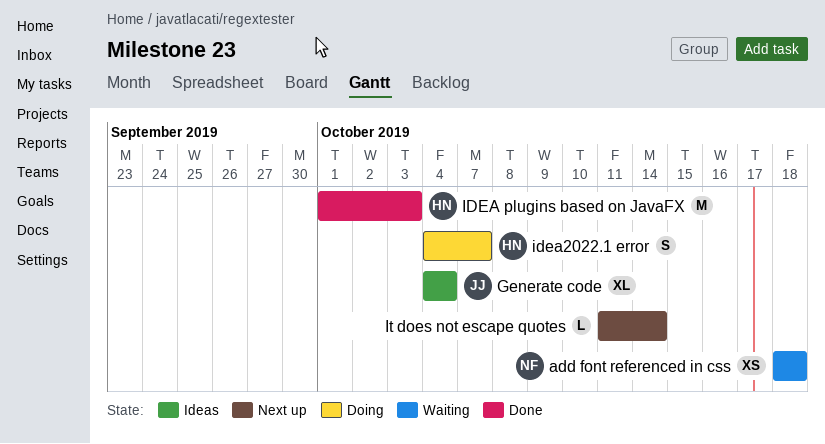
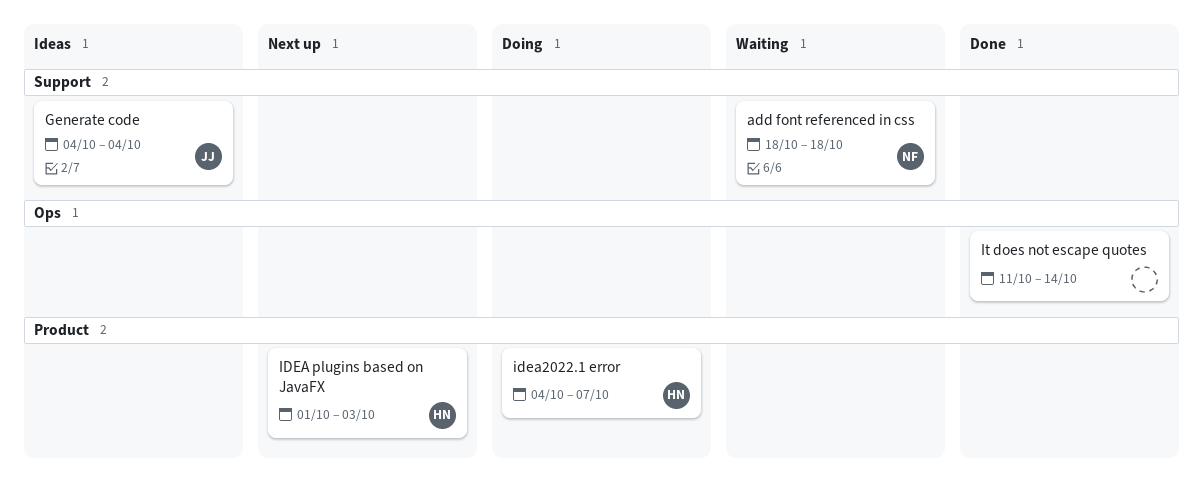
IDEA plugins based on JavaFX, status: Done -> Next up
It does not escape quotes, status: Next up -> Done

